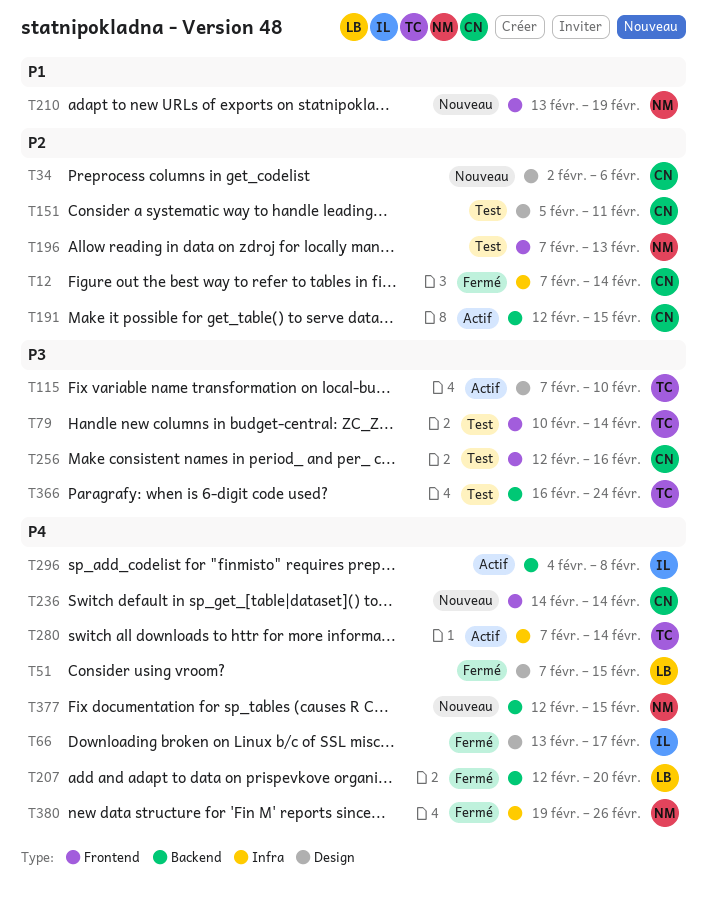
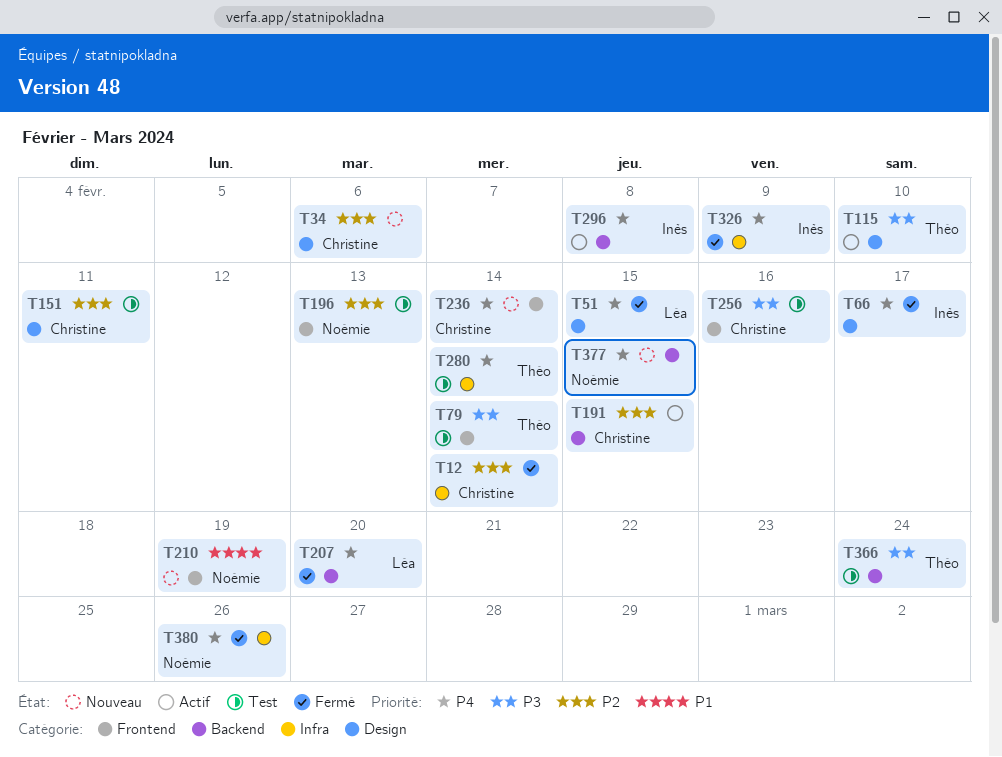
T280, status: Actif -> Test
T326: none -> present

